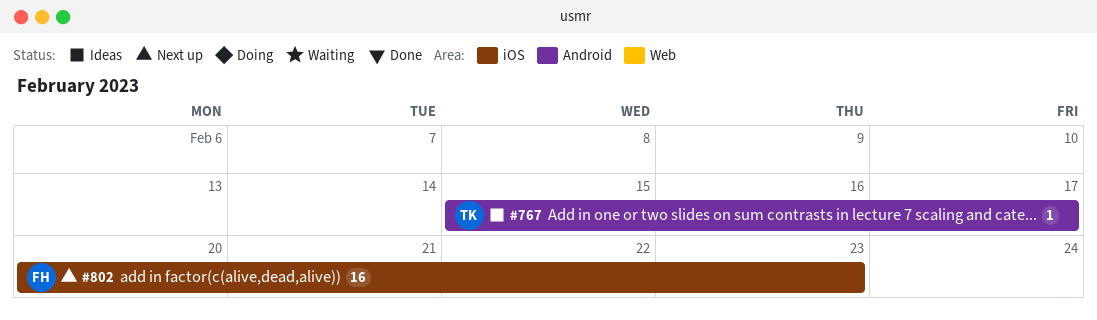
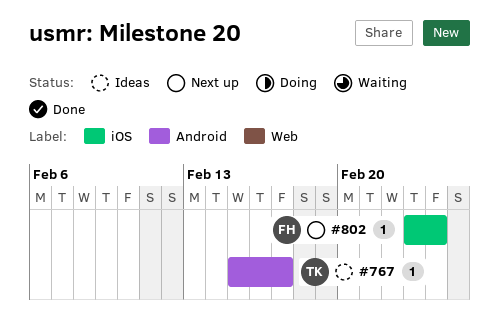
#802, estimate: 16 -> 1
#802, start: Feb 20 -> Feb 23
#802, due: Feb 23 -> Feb 24

